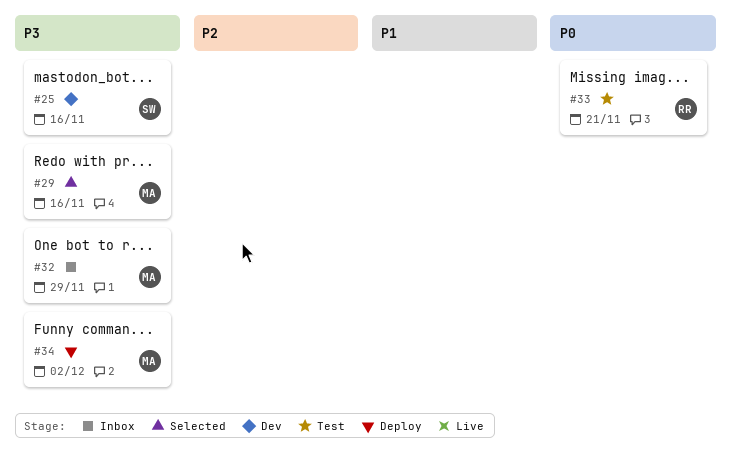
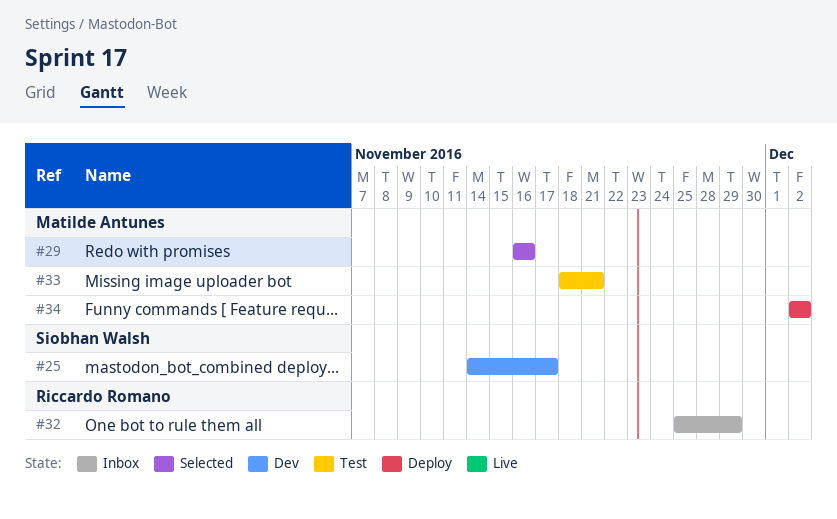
#25, due: Nov 16 -> Nov 17
#32, owner: Matilde Antunes -> Riccardo Romano
#33, owner: Riccardo Romano -> Matilde Antunes

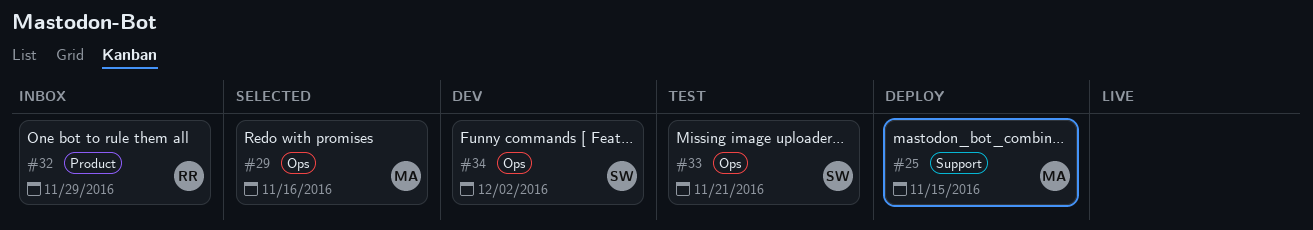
#25, status: Dev -> Deploy
#25, owner: Siobhan Walsh -> Matilde Antunes
#25, due: Nov 17 -> Nov 15
#33, owner: Matilde Antunes -> Siobhan Walsh
#34, status: Deploy -> Dev
#34, owner: Matilde Antunes -> Siobhan Walsh

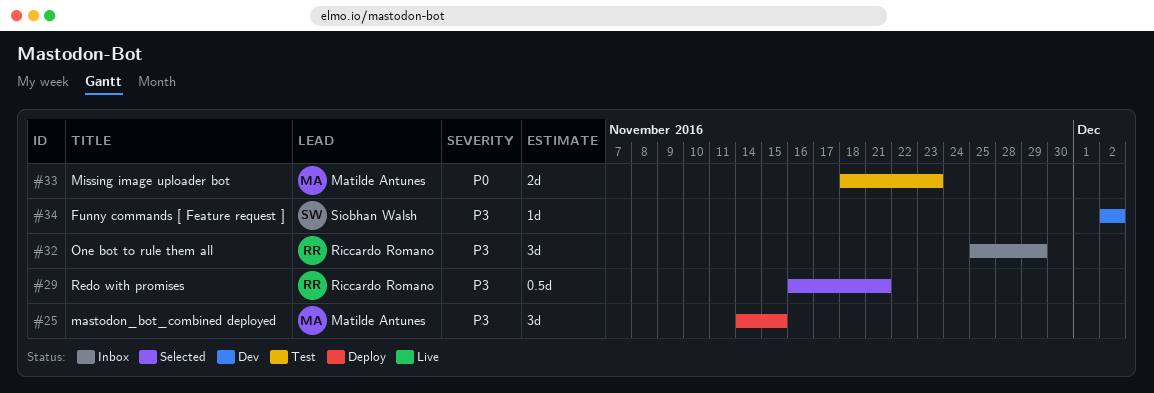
#29, owner: Matilde Antunes -> Riccardo Romano
#29, due: Nov 16 -> Nov 21
#33, owner: Siobhan Walsh -> Matilde Antunes
#33, due: Nov 21 -> Nov 23

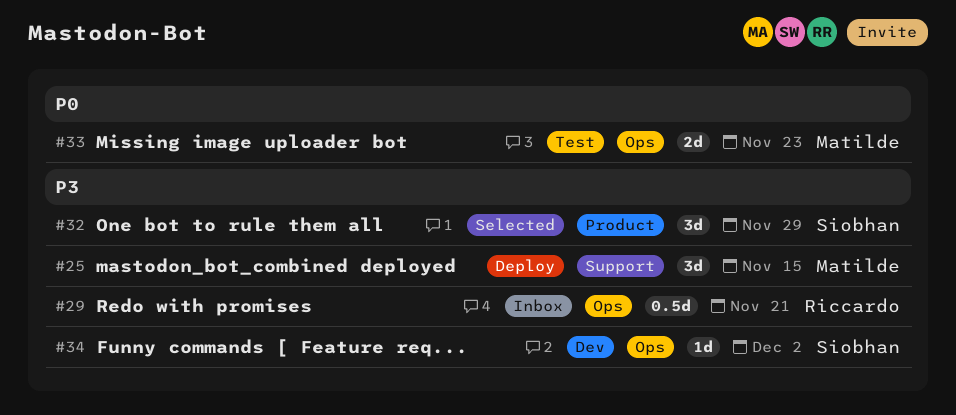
#29, status: Selected -> Inbox
#32, status: Inbox -> Selected
#32, owner: Riccardo Romano -> Siobhan Walsh

